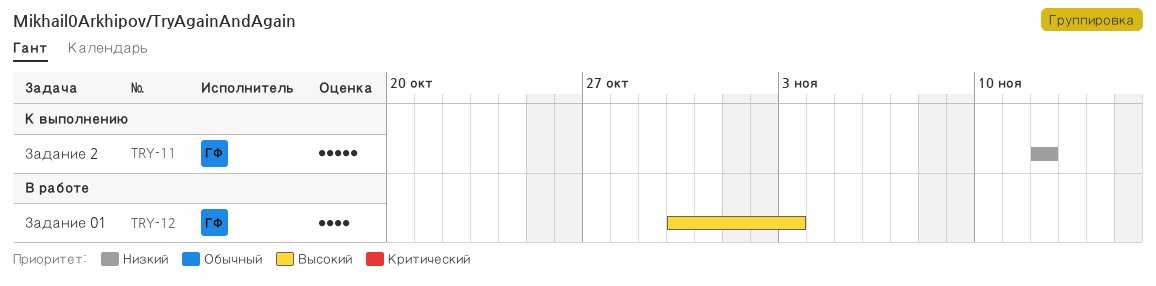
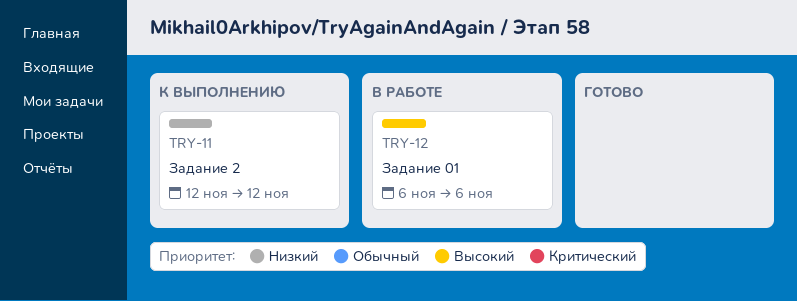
TRY-12, start: Oct 30 -> Nov 6
TRY-12, due: Nov 3 -> Nov 6

